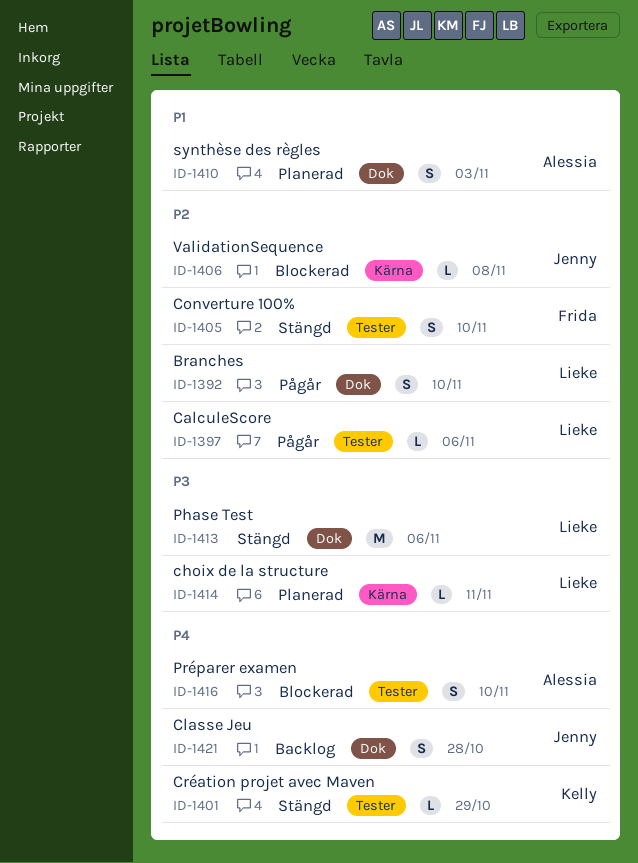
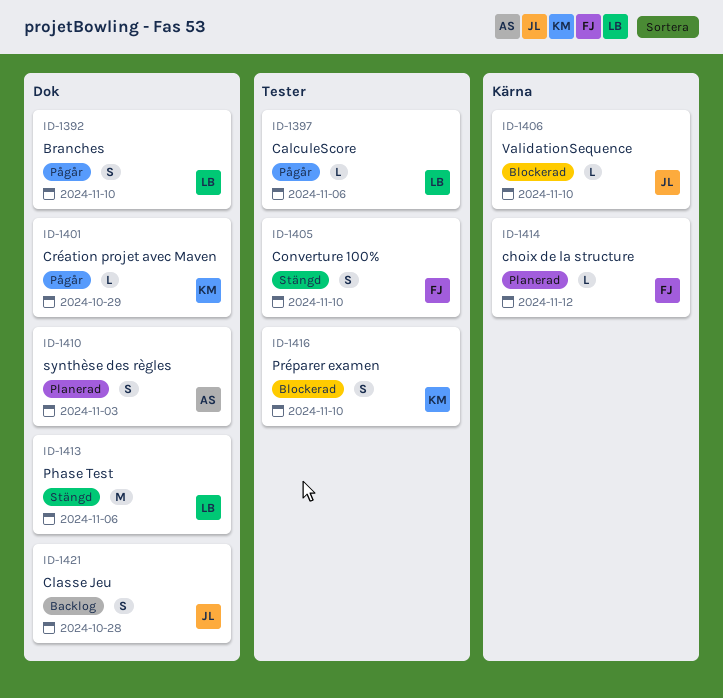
ID-1401, status: Stängd -> Pågår
ID-1401, label: Tester -> Dok
ID-1406, due: Nov 8 -> Nov 10
ID-1414, owner: Lieke -> Frida
ID-1414, due: Nov 11 -> Nov 12
ID-1416, owner: Alessia -> Kelly

